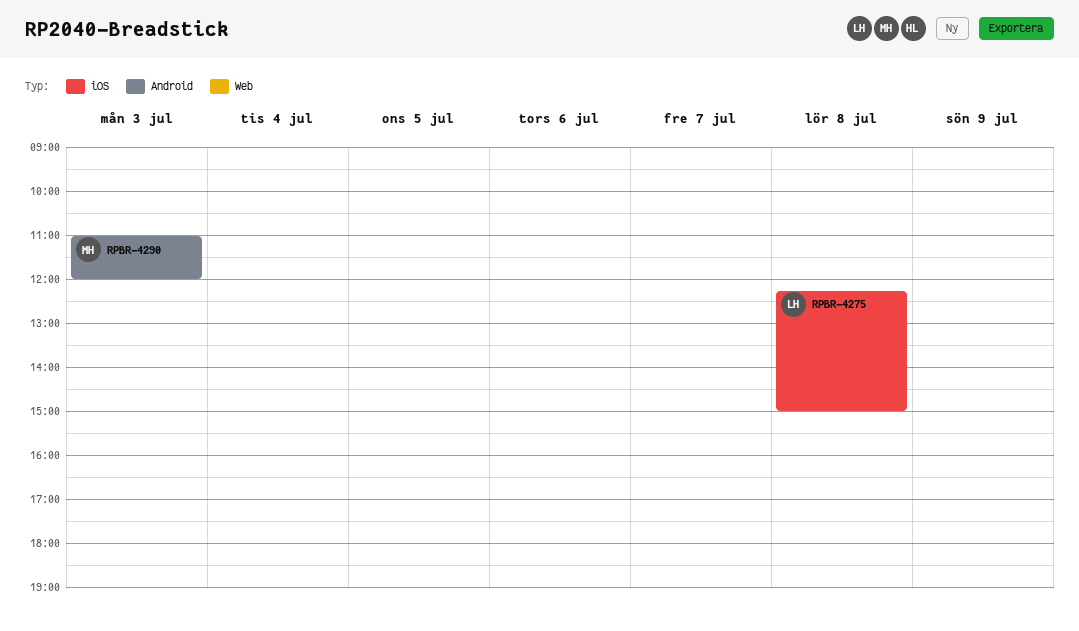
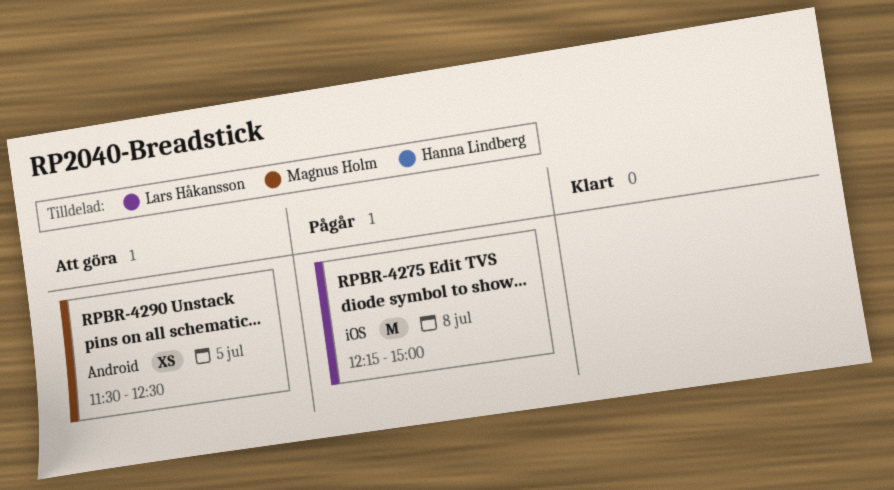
RPBR-4290, day: Jul 3 -> Jul 5
RPBR-4290, begins: 11:00 -> 11:30
RPBR-4290, ends: 12:00 -> 12:30

